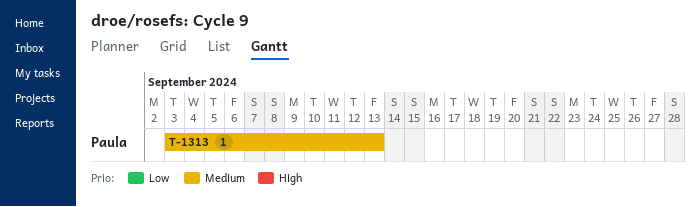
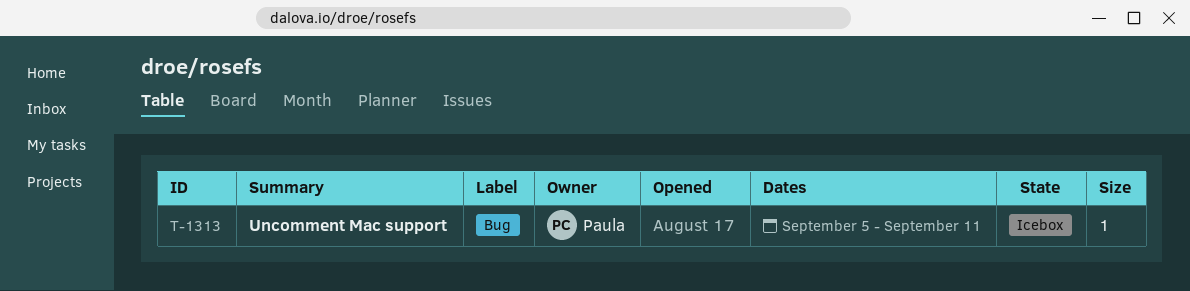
T-1313, start: Sep 3 -> Sep 5
T-1313, due: Sep 13 -> Sep 11

